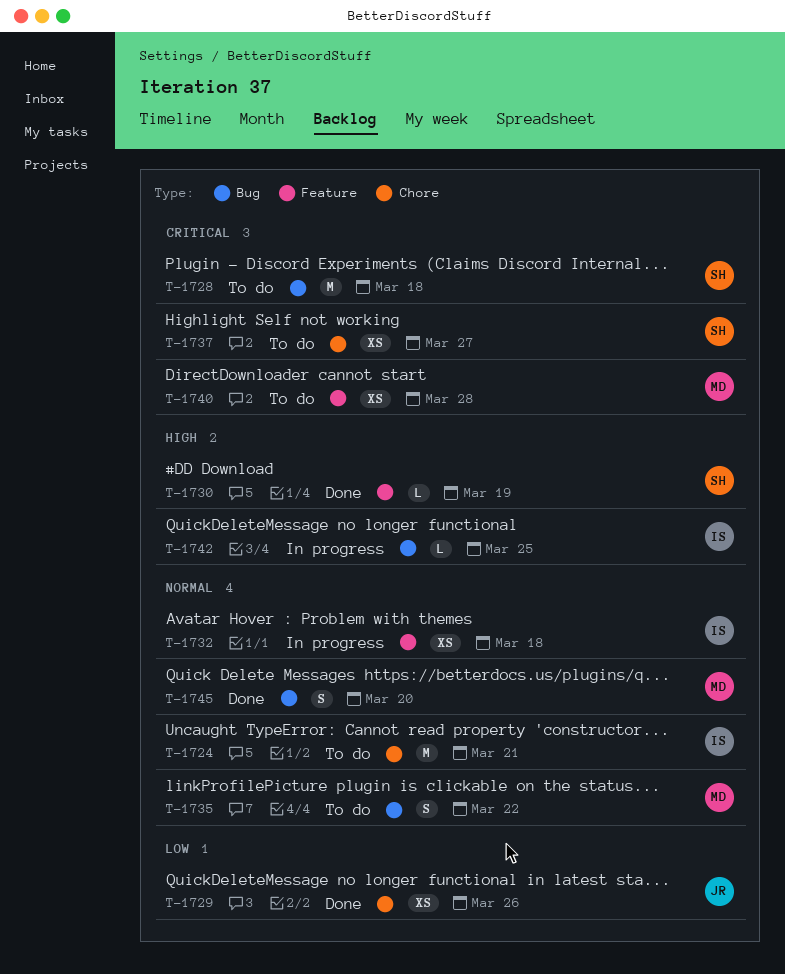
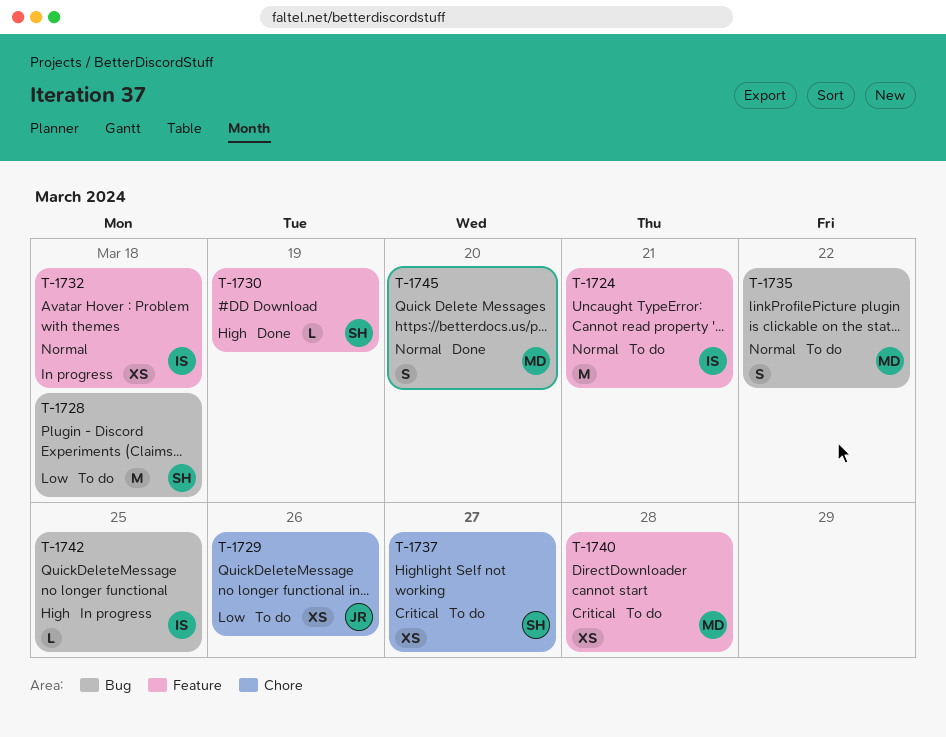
T-1724, label: Chore -> Feature
T-1728, priority: Critical -> Low
T-1729, status: Done -> To do

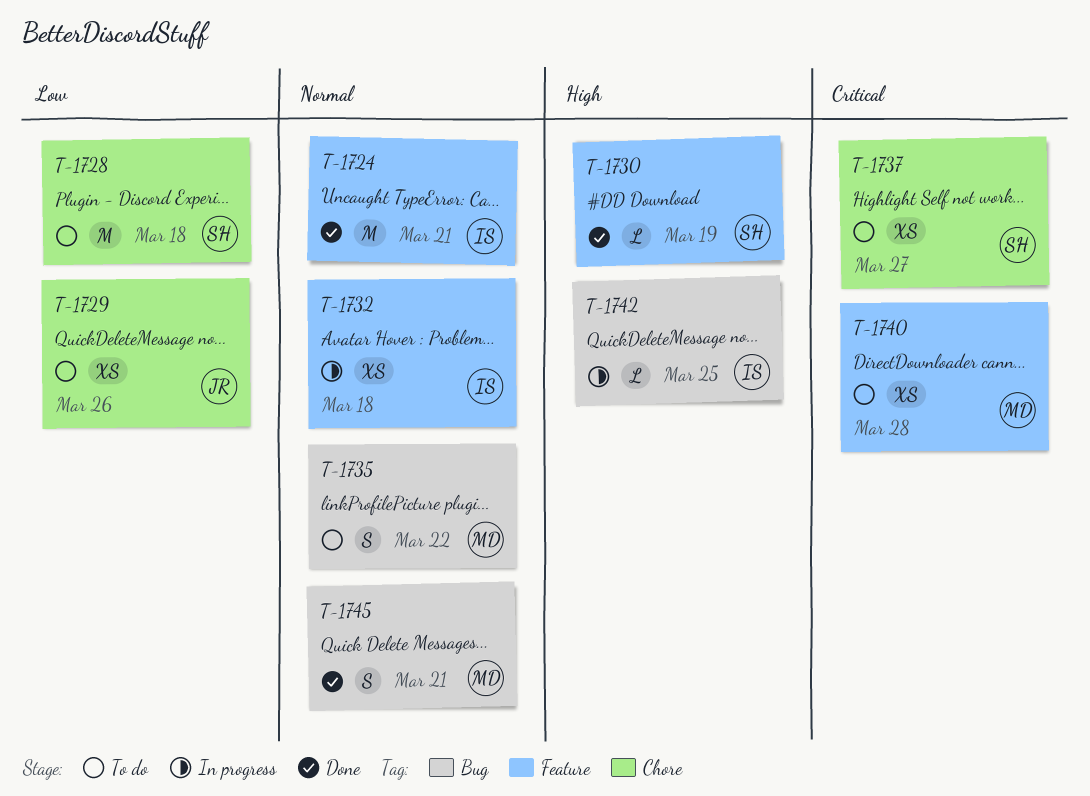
T-1724, status: To do -> Done
T-1728, label: Bug -> Chore
T-1745, due: Mar 20 -> Mar 21

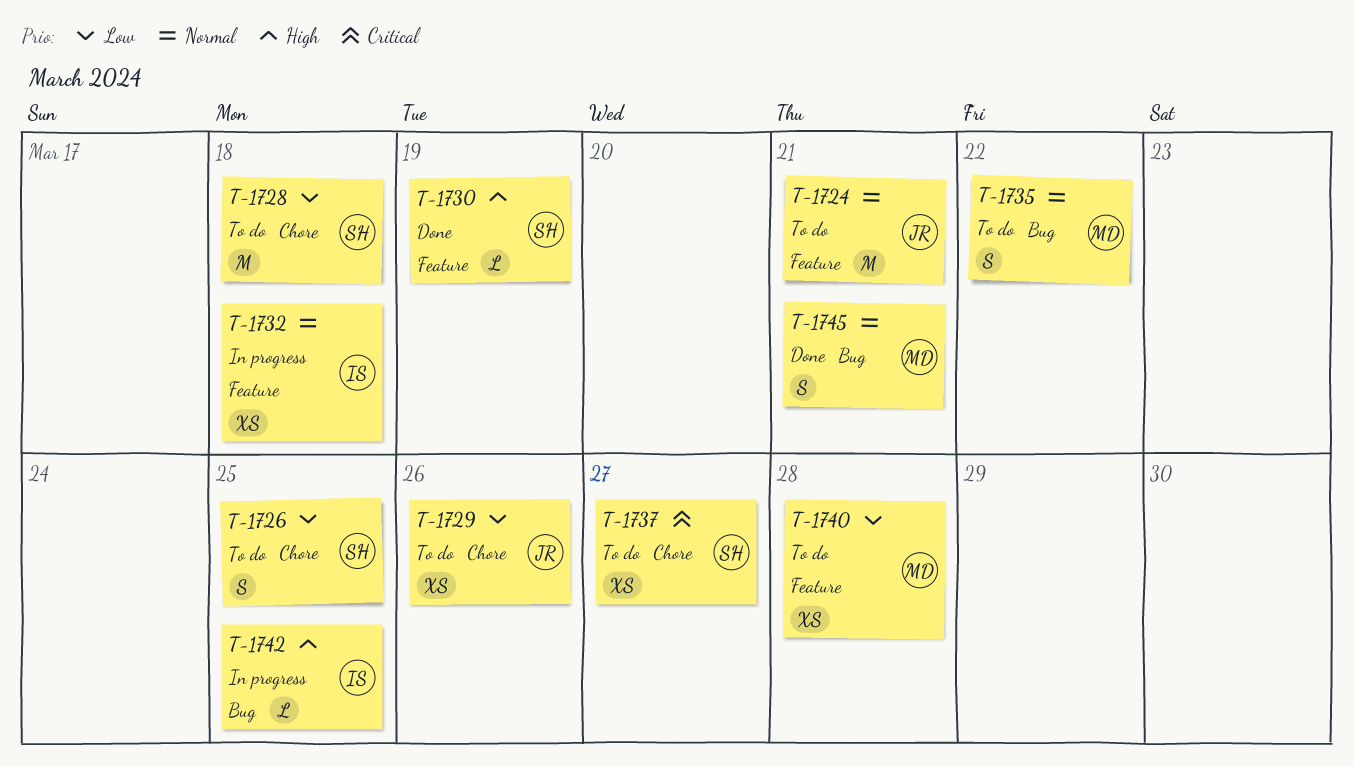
T-1724, status: Done -> To do
T-1724, owner: IS -> JR
T-1726: none -> present
T-1740, priority: Critical -> Low

